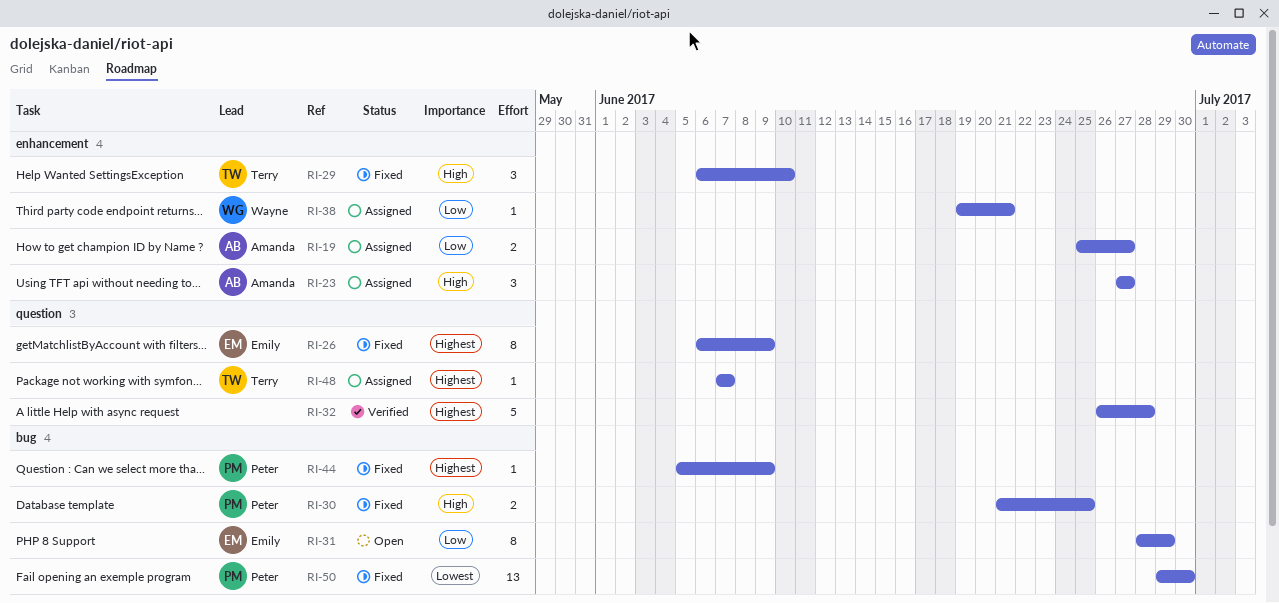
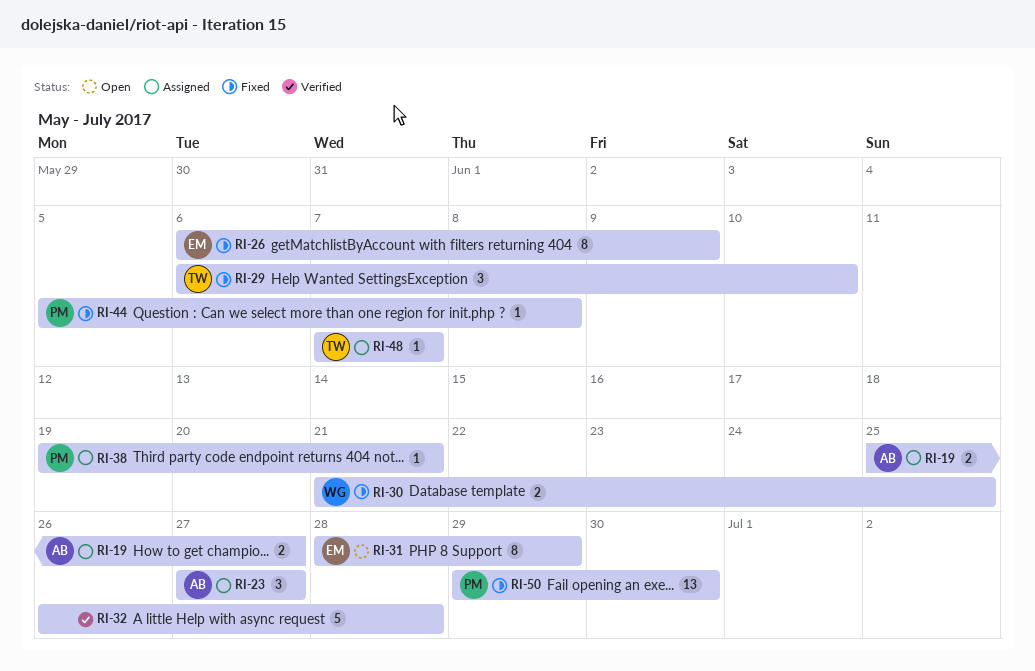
RI-30, owner: Peter -> Wayne
RI-38, owner: Wayne -> Peter
RI-44, due: Jun 9 -> Jun 8

